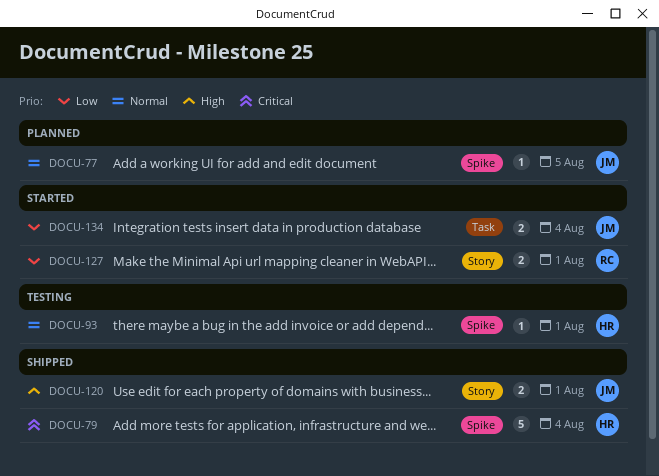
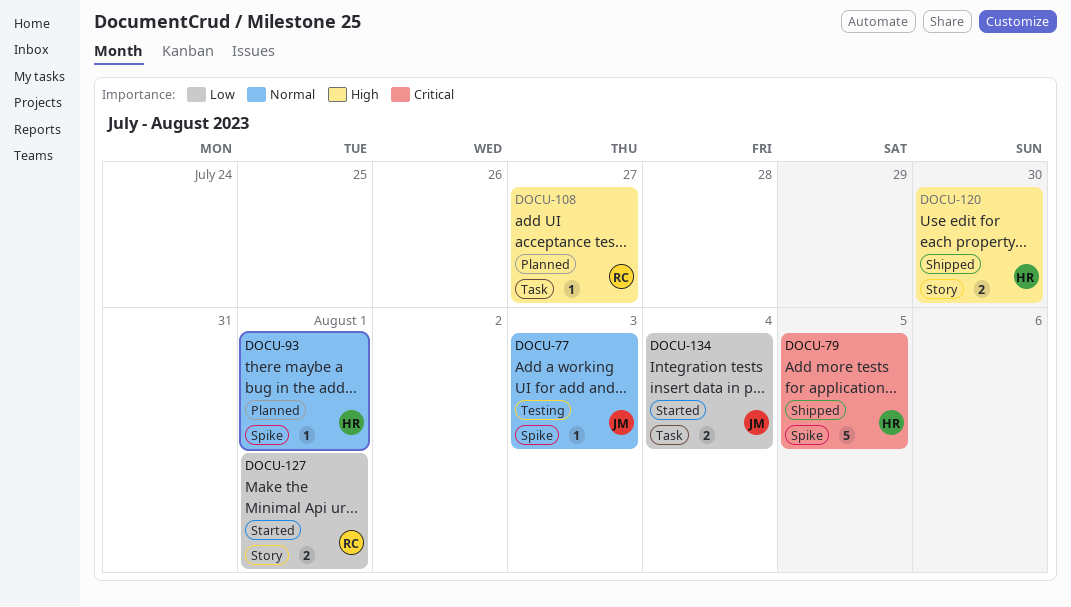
DOCU-77, status: Planned -> Testing
DOCU-77, due: Aug 5 -> Aug 3
DOCU-79, due: Aug 4 -> Aug 5
DOCU-93, status: Testing -> Planned
DOCU-108: none -> present
DOCU-120, owner: JM -> HR
DOCU-120, due: Aug 1 -> Jul 30

